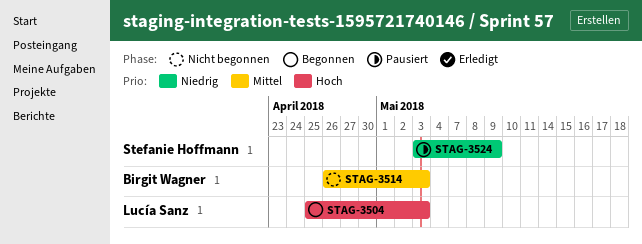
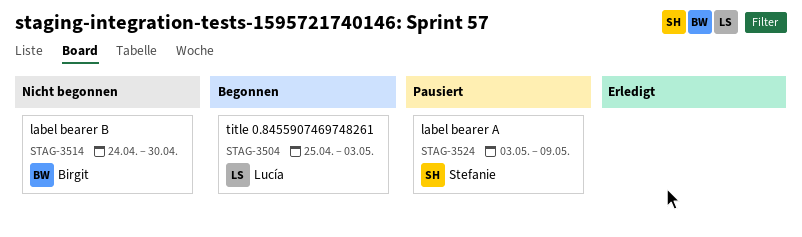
STAG-3514, start: Apr 26 -> Apr 24
STAG-3514, due: May 3 -> Apr 30

